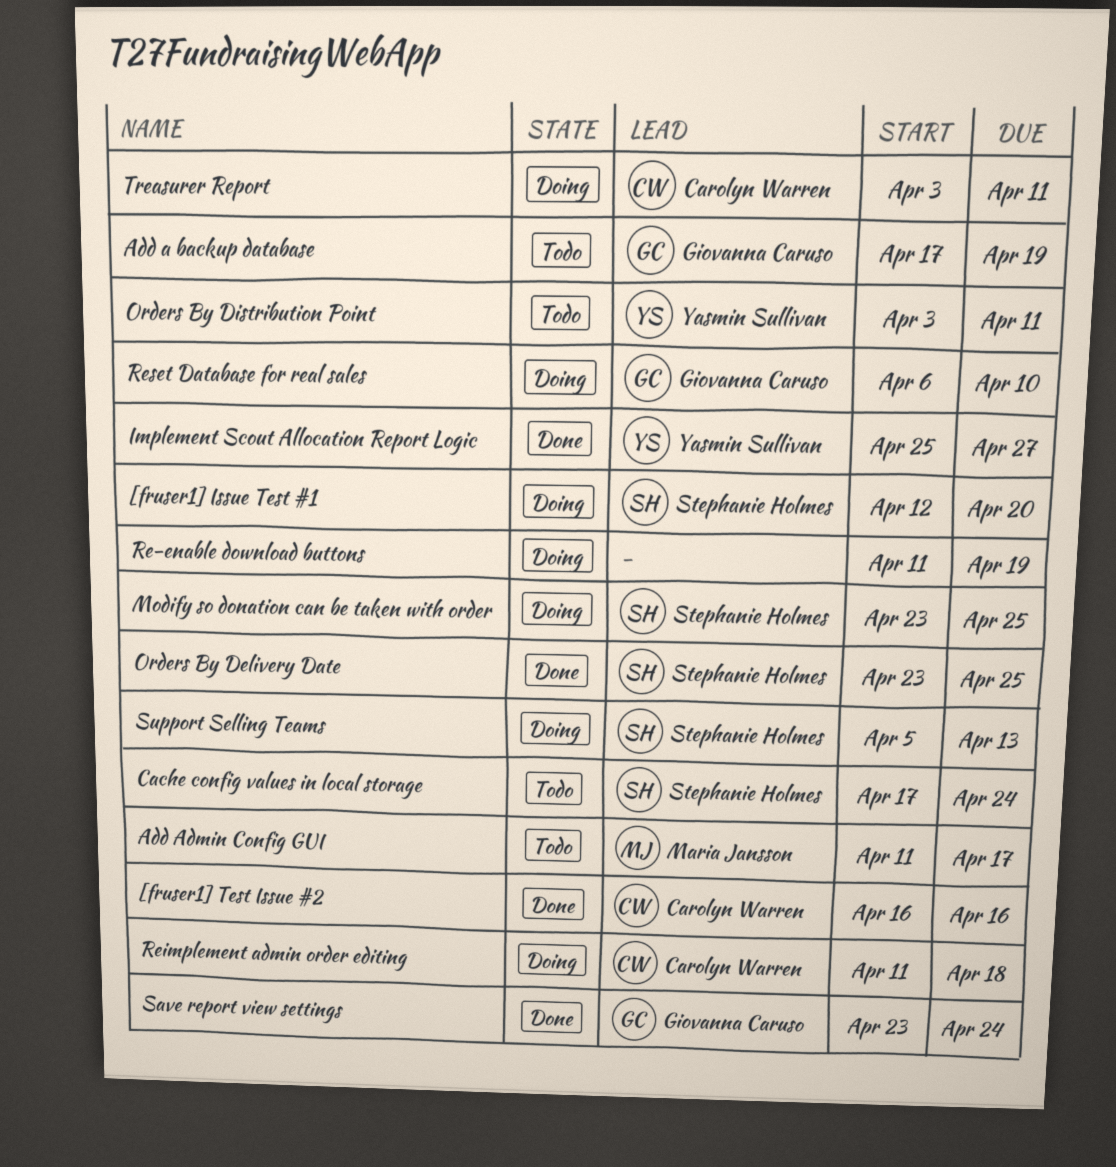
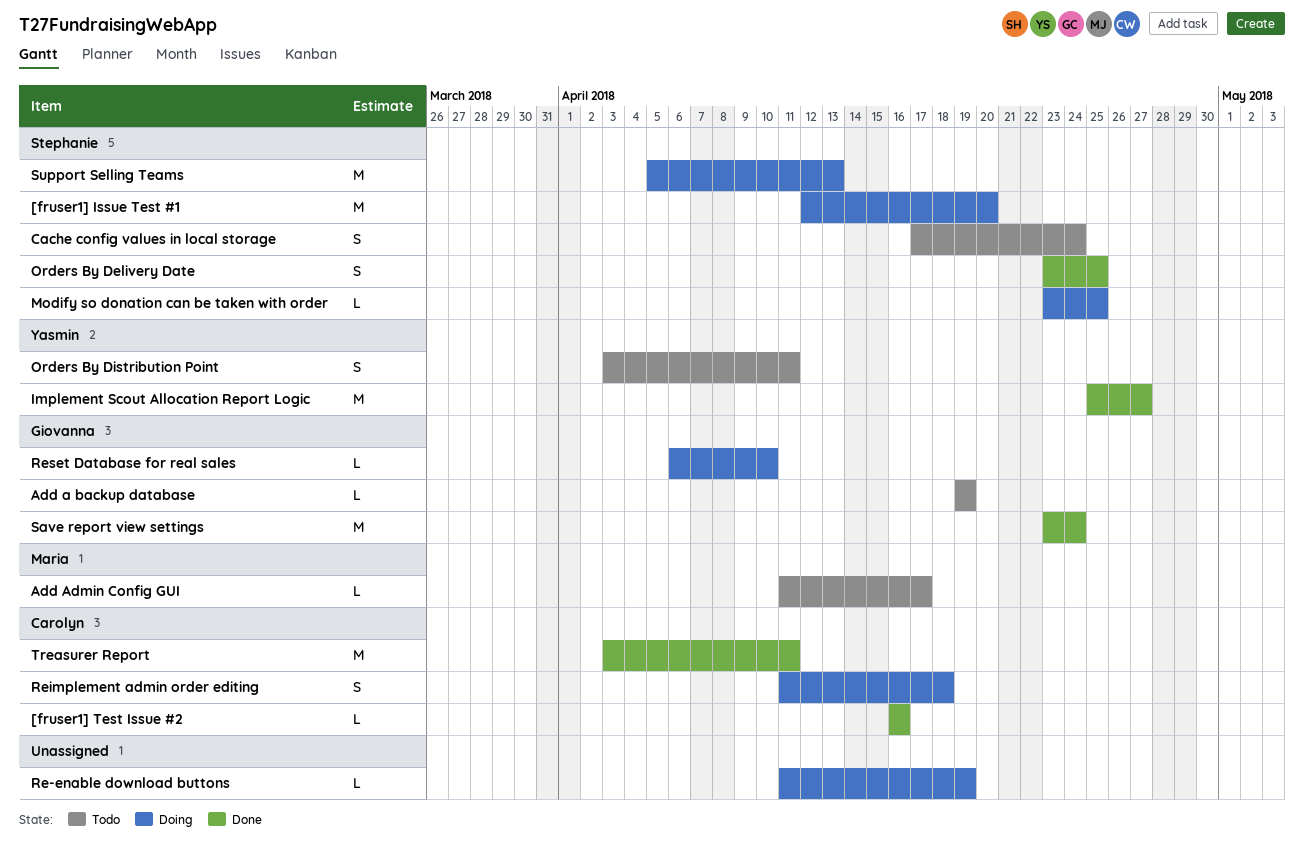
Add a backup database, start: Apr 17 -> Apr 19
Treasurer Report, status: Doing -> Done

